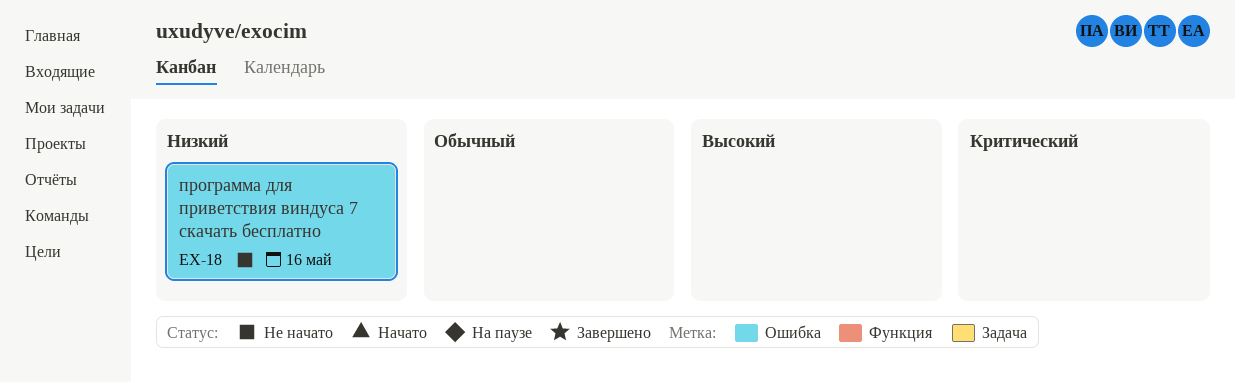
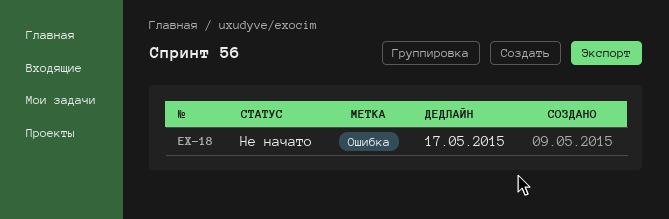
EX-18, due: May 16 -> May 17

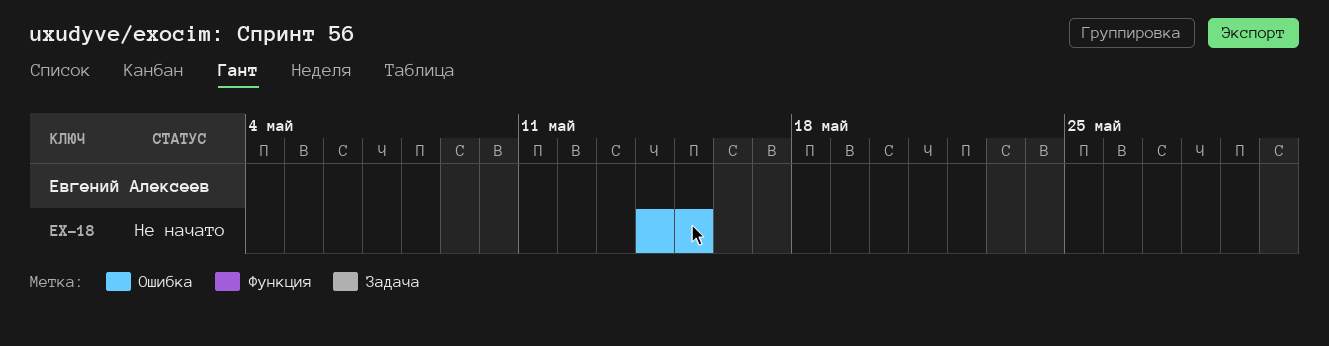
EX-18, due: May 17 -> May 15

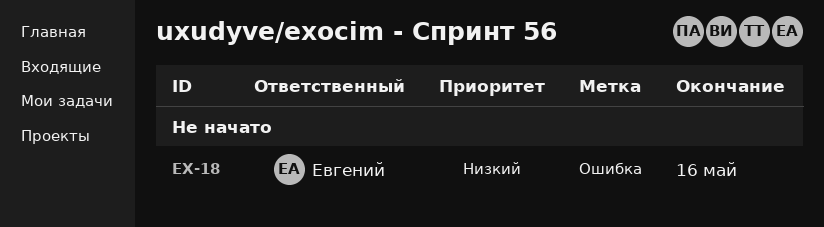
EX-18, due: May 15 -> May 16

